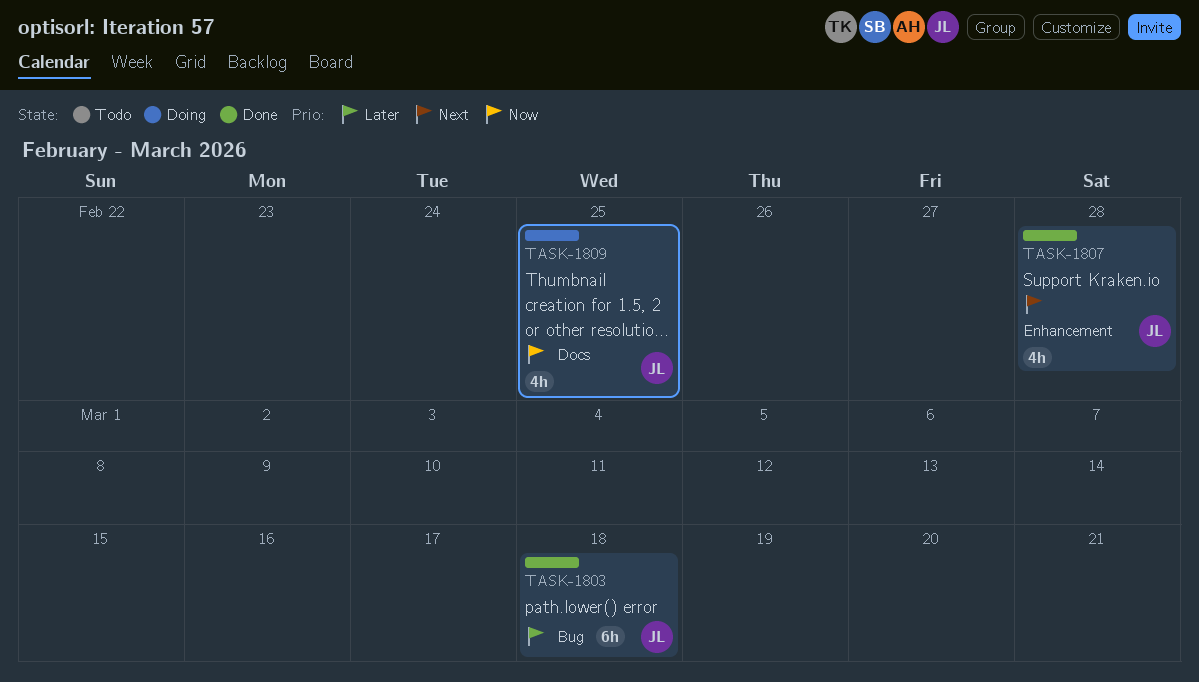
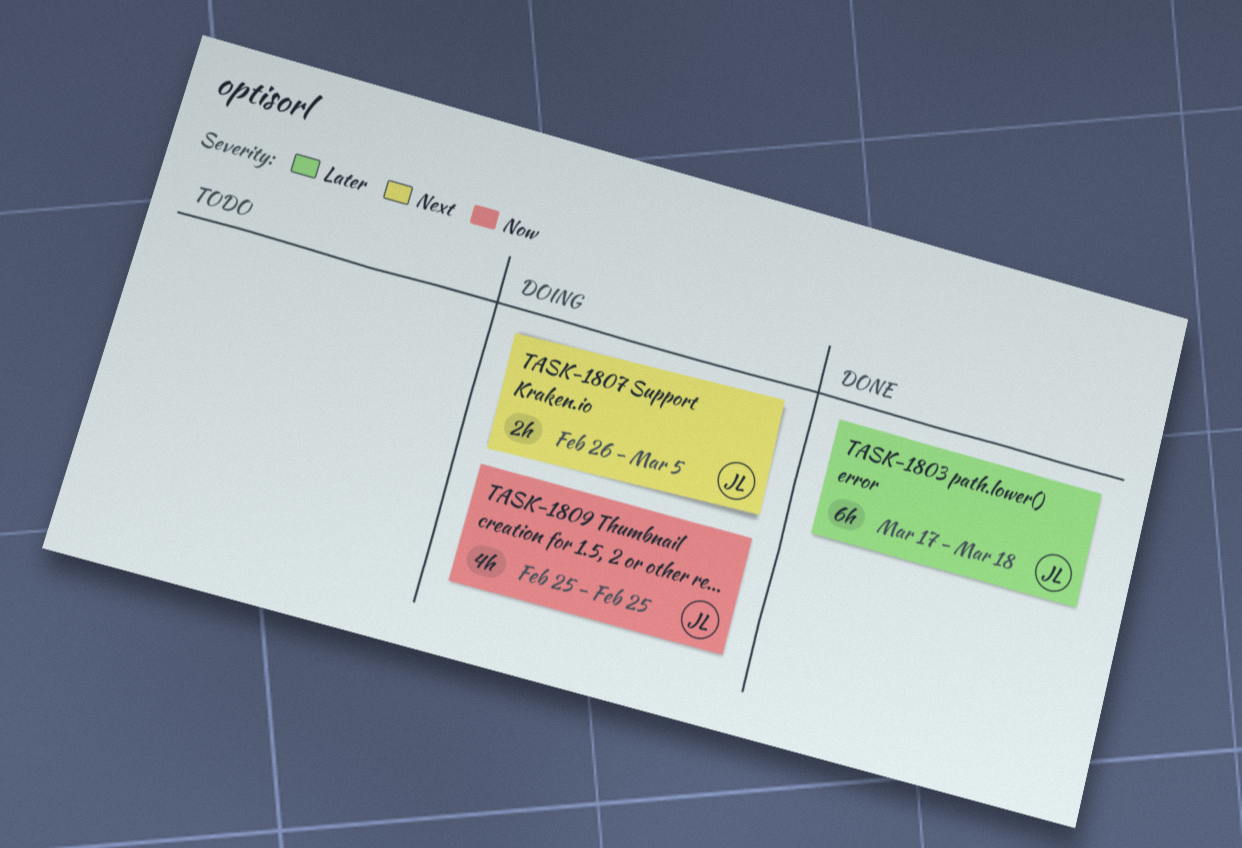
TASK-1807, status: Done -> Doing
TASK-1807, estimate: 4h -> 2h
TASK-1807, due: Feb 28 -> Mar 5

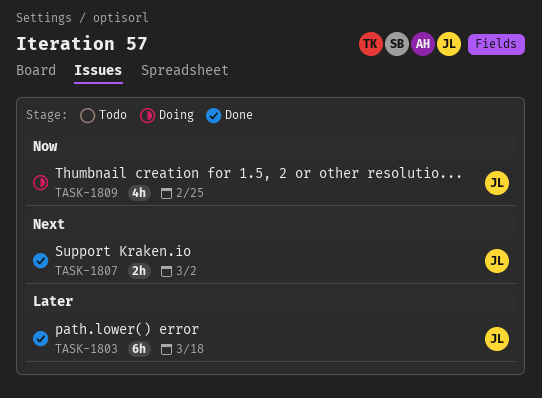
TASK-1807, status: Doing -> Done
TASK-1807, due: Mar 5 -> Mar 2

